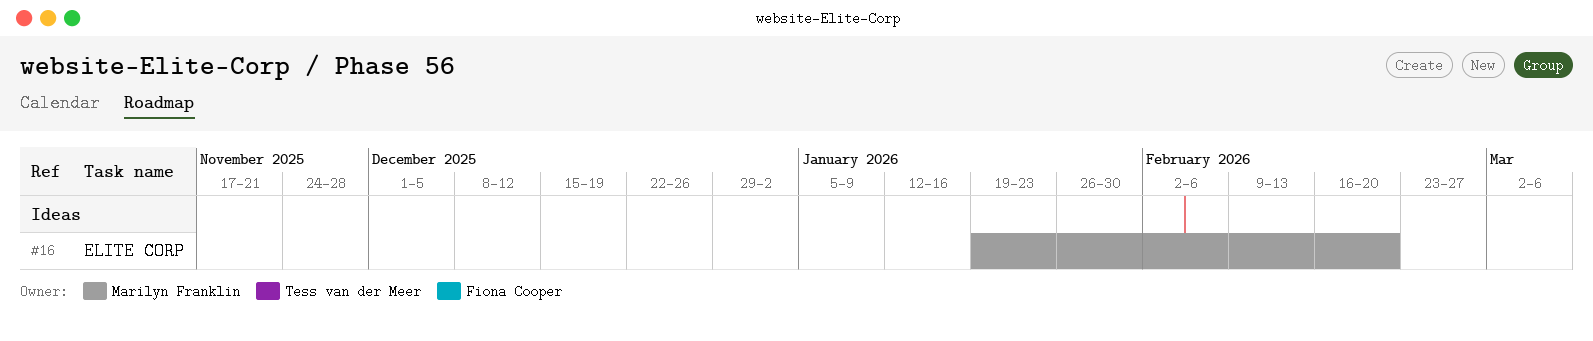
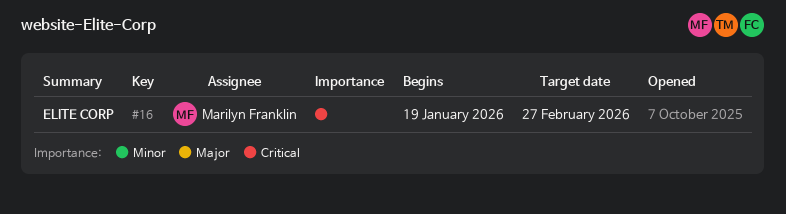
#16, due: Feb 20 -> Feb 27

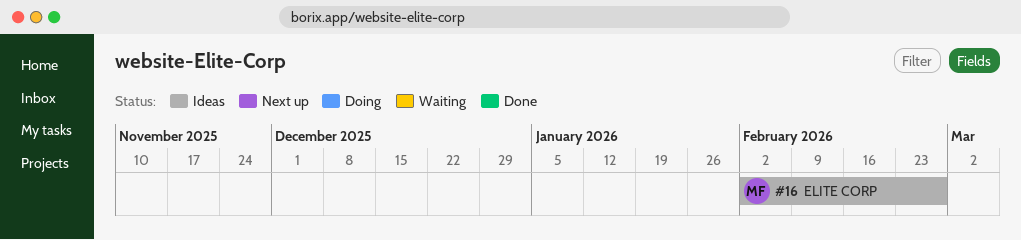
#16, start: Jan 19 -> Feb 2

